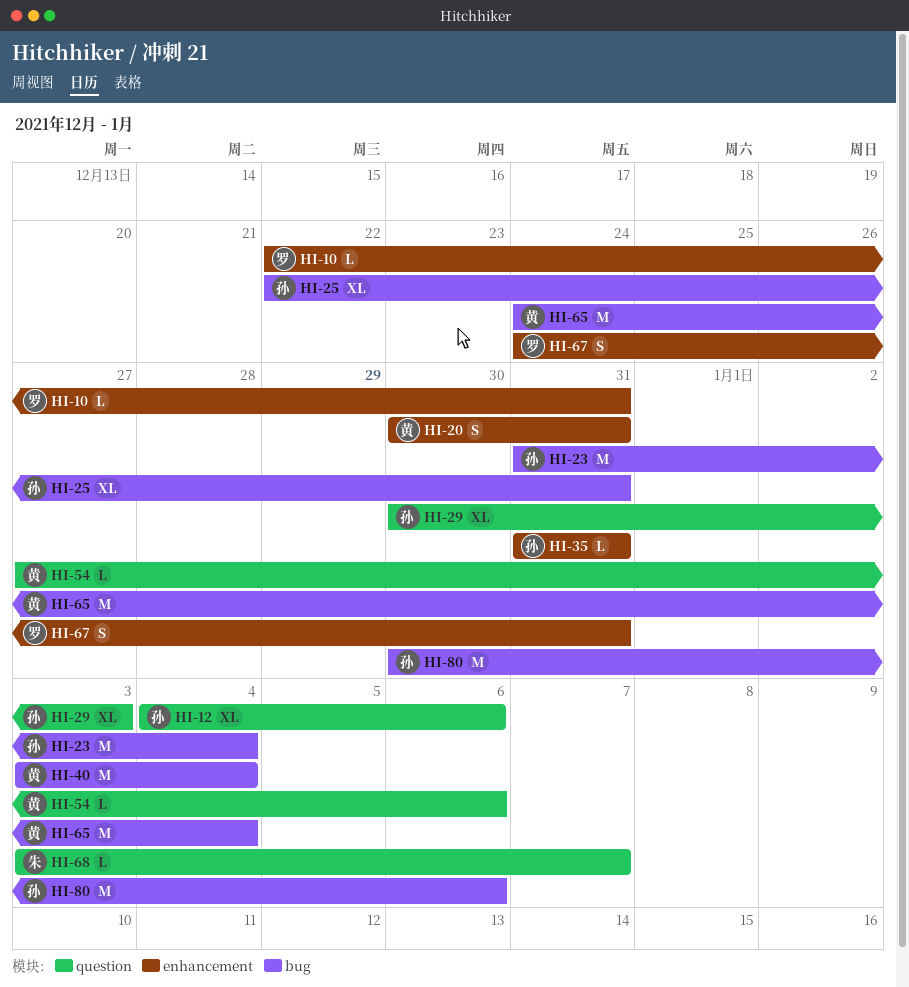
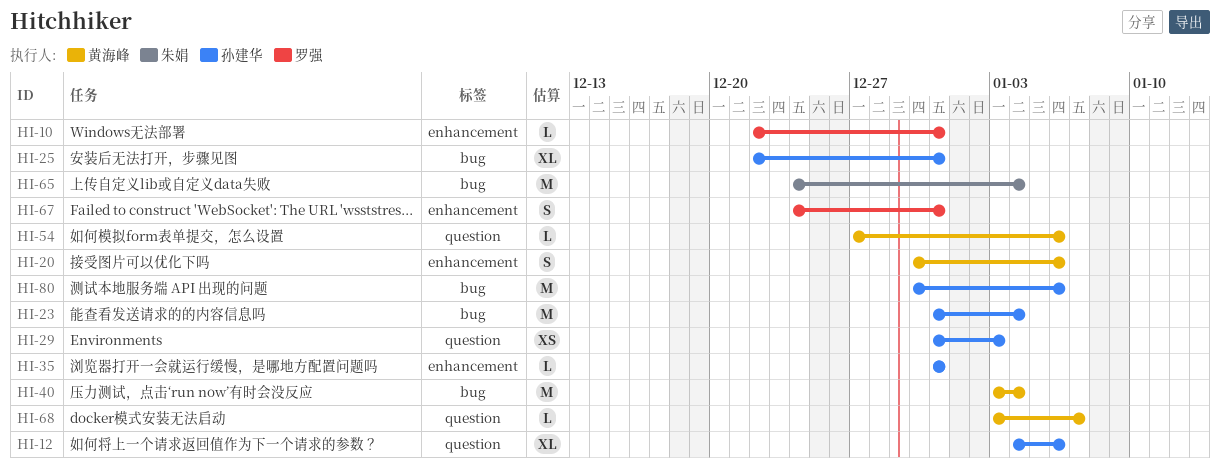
HI-20, due: Dec 31 -> Jan 6
HI-29, estimate: XL -> XS
HI-29, start: Dec 30 -> Dec 31
HI-65, owner: 黄海峰 -> 朱娟
HI-68, owner: 朱娟 -> 黄海峰

